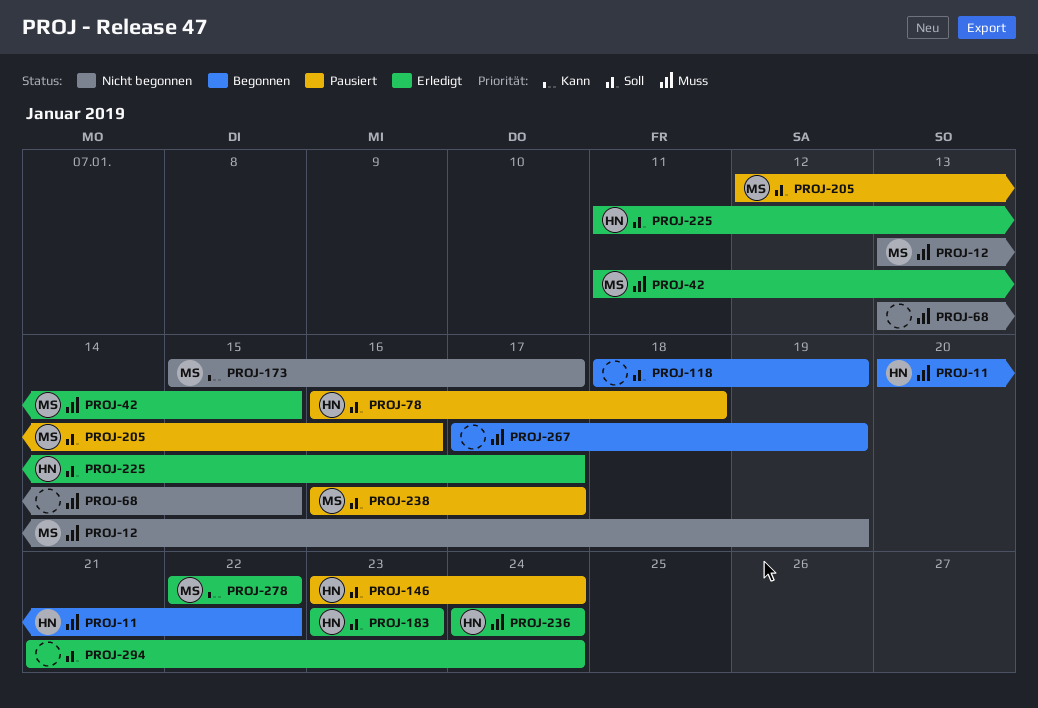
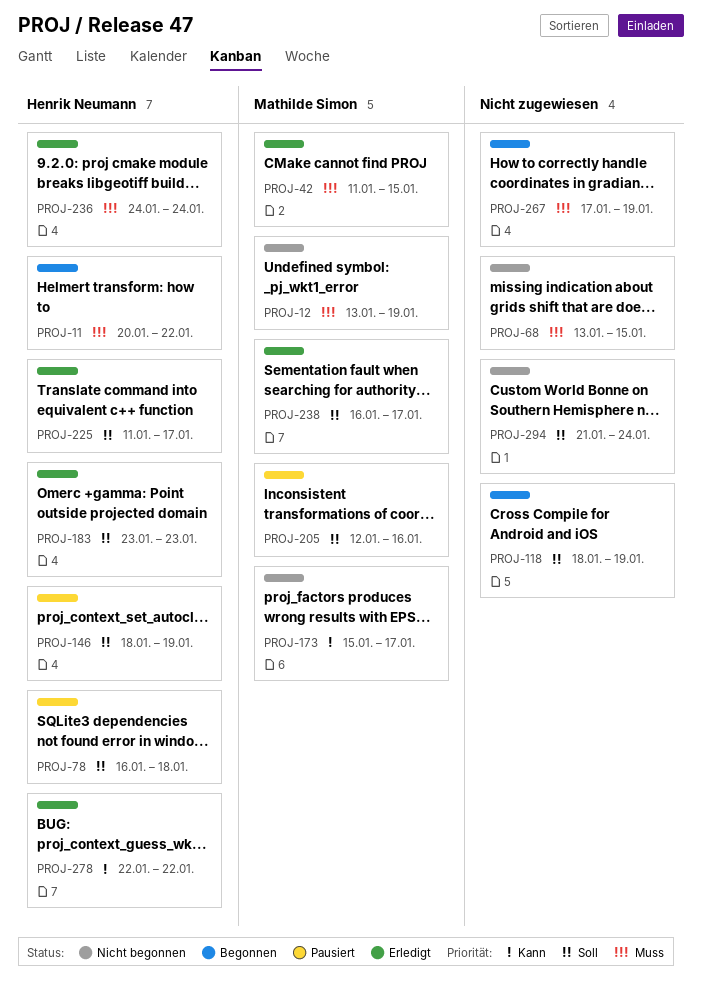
PROJ-146, start: Jan 23 -> Jan 18
PROJ-146, due: Jan 24 -> Jan 19
PROJ-238, status: Pausiert -> Erledigt
PROJ-278, owner: Mathilde Simon -> Henrik Neumann
PROJ-294, status: Erledigt -> Nicht begonnen

